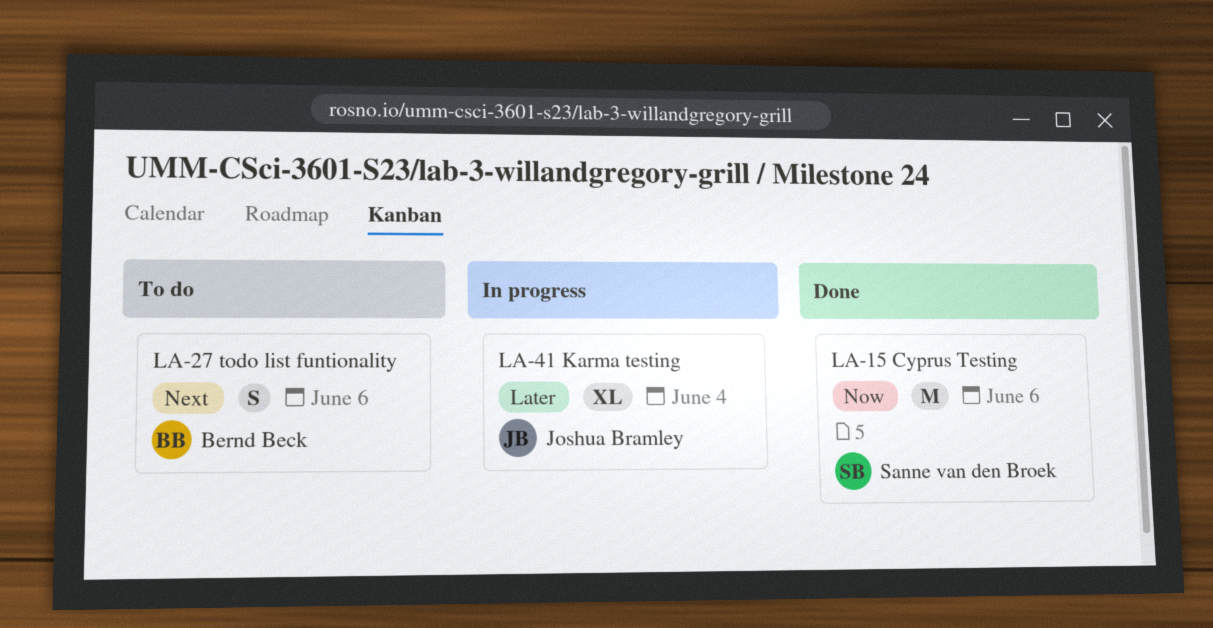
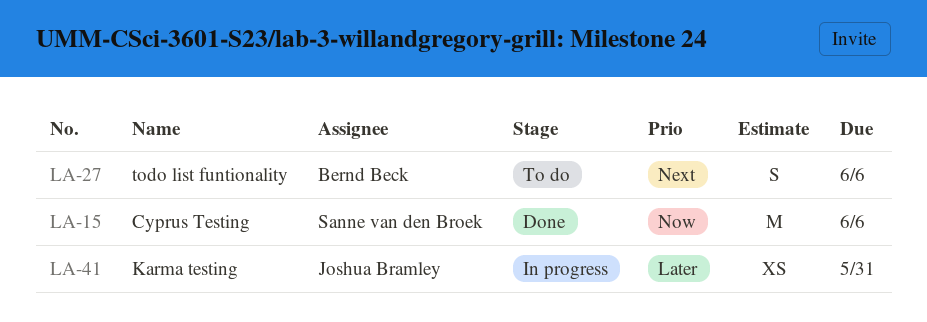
LA-41, estimate: XL -> XS
LA-41, due: Jun 4 -> May 31

